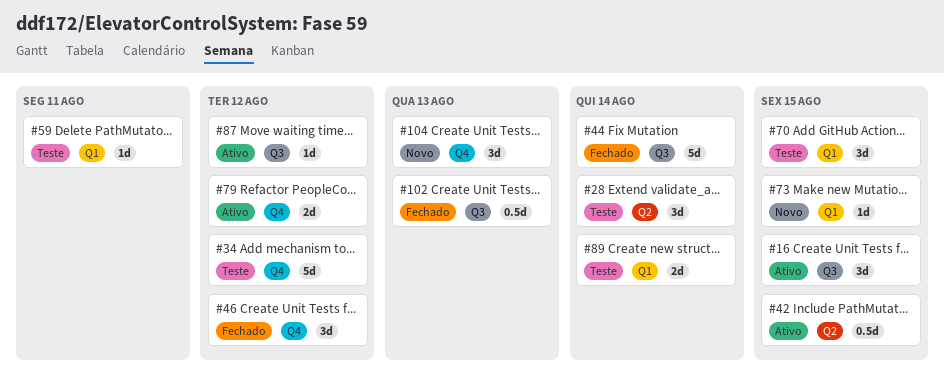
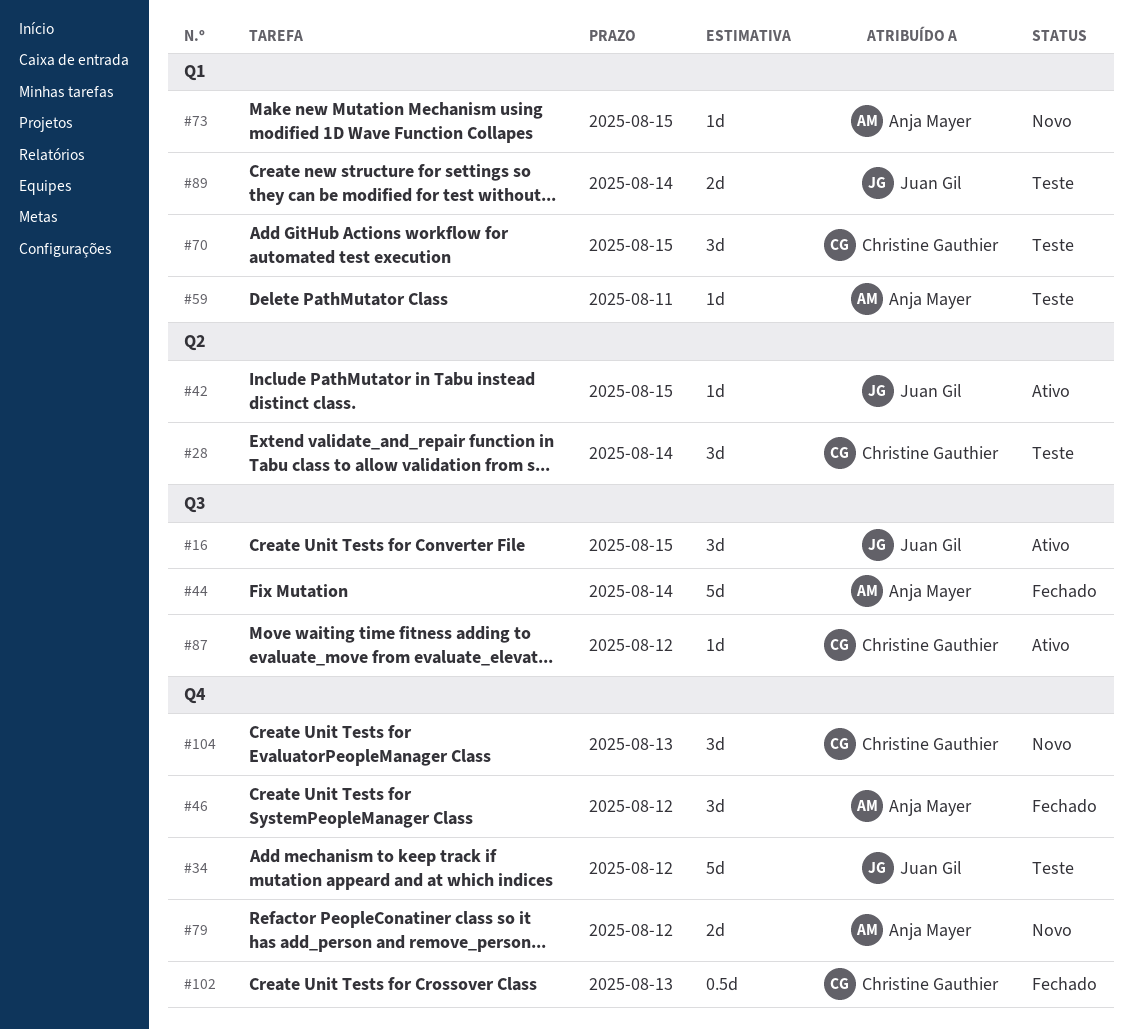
#42, estimate: 0.5d -> 1d
#79, status: Ativo -> Novo
#102, label: Q3 -> Q4

